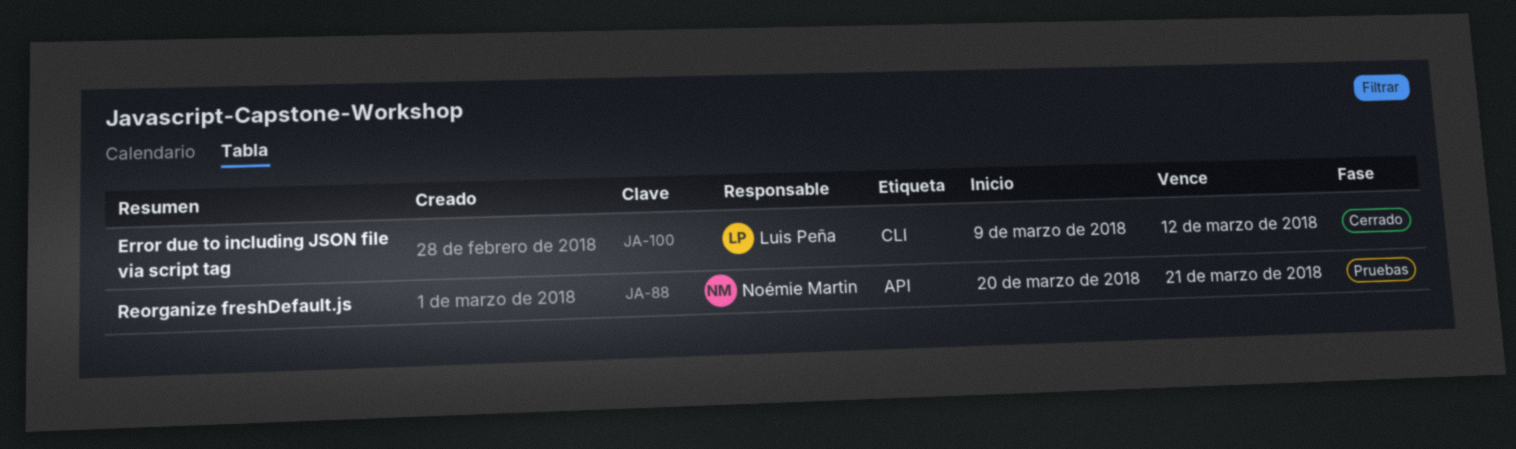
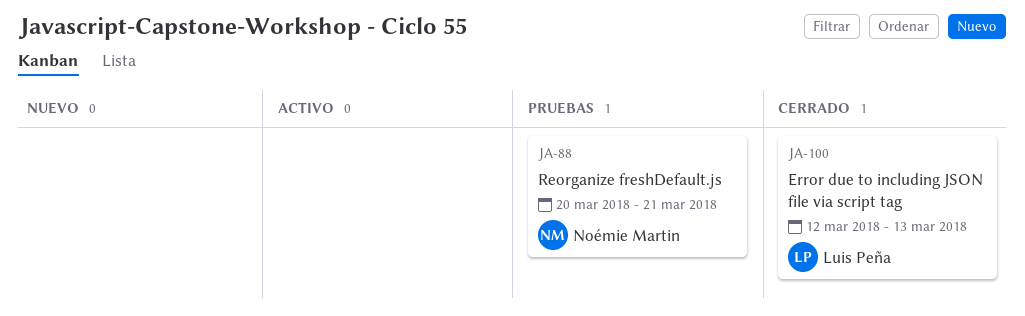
JA-100, start: Mar 9 -> Mar 12
JA-100, due: Mar 12 -> Mar 13

